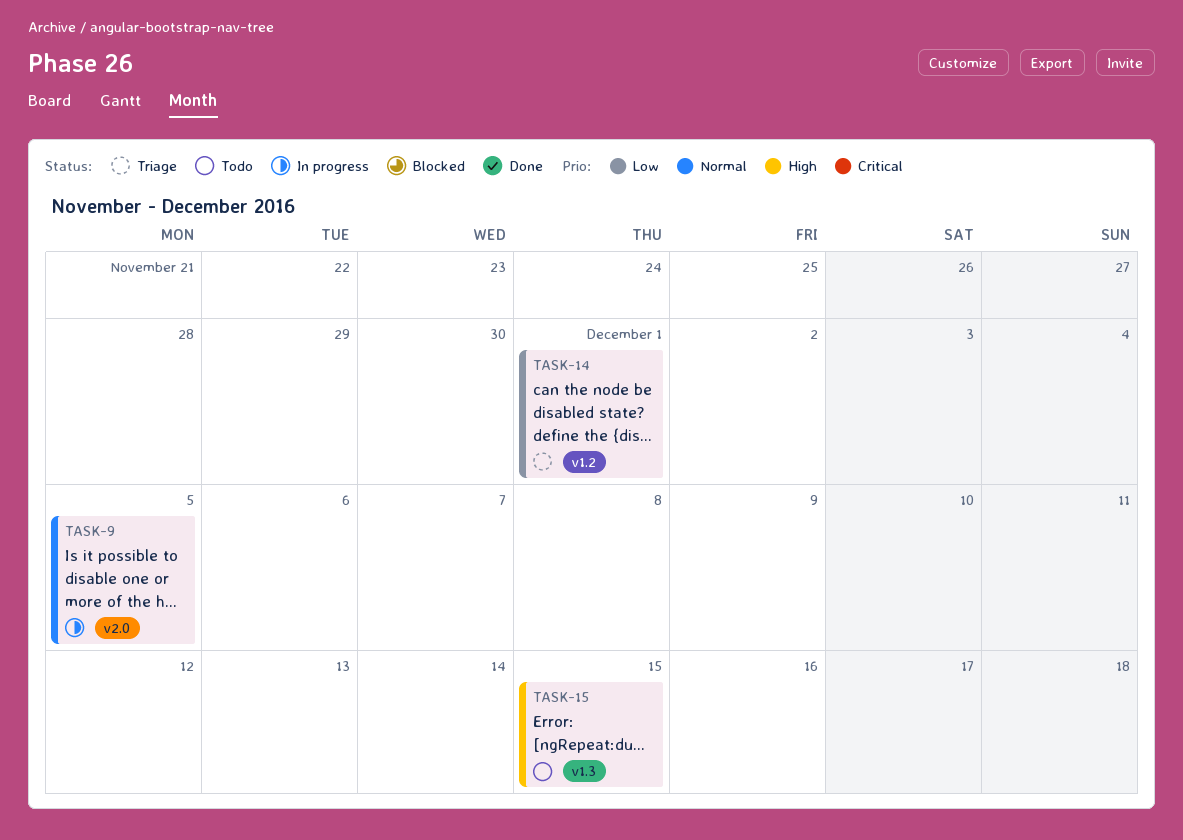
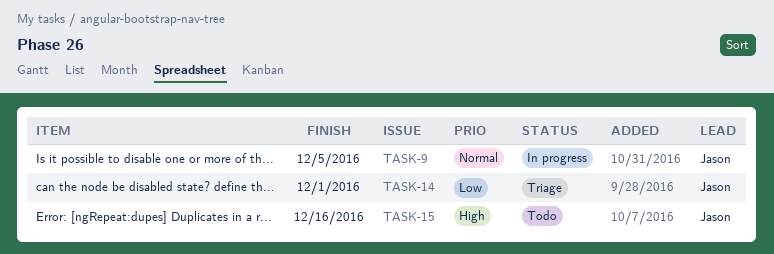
TASK-15, due: Dec 15 -> Dec 16

